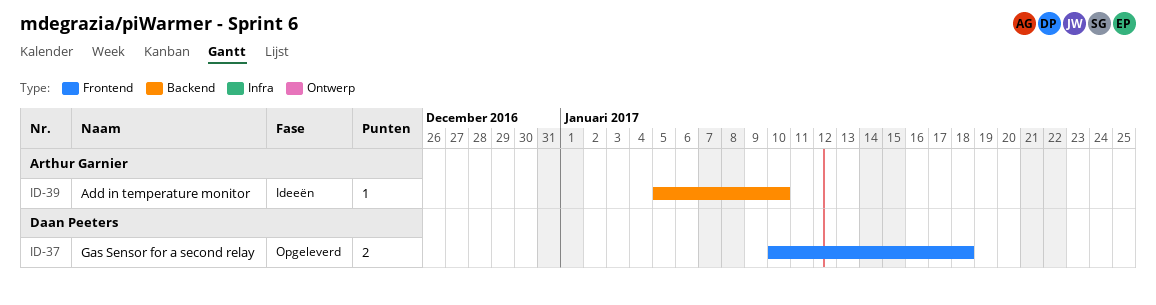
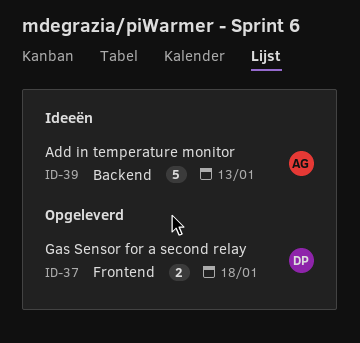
ID-39, estimate: 1 -> 5
ID-39, due: Jan 10 -> Jan 13

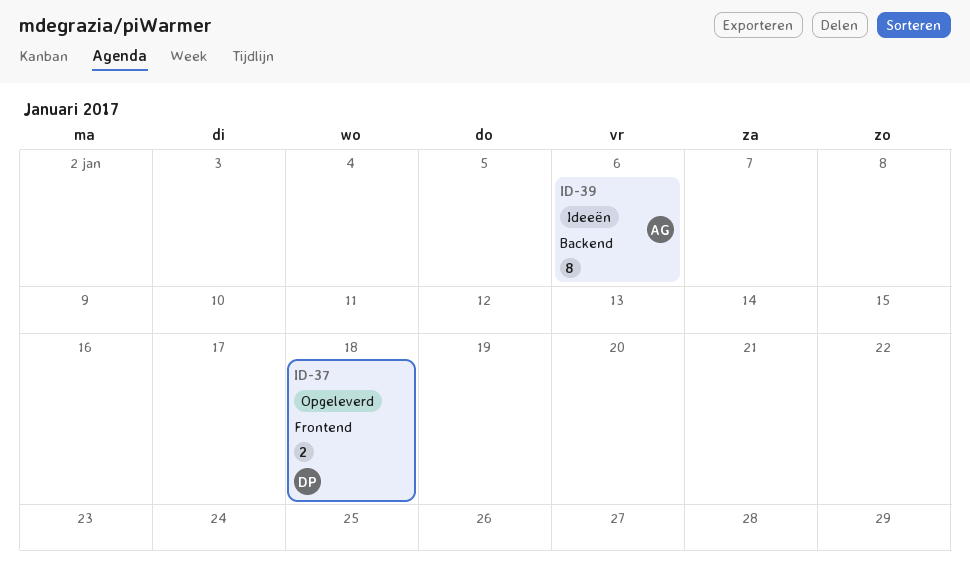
ID-39, estimate: 5 -> 8
ID-39, due: Jan 13 -> Jan 6

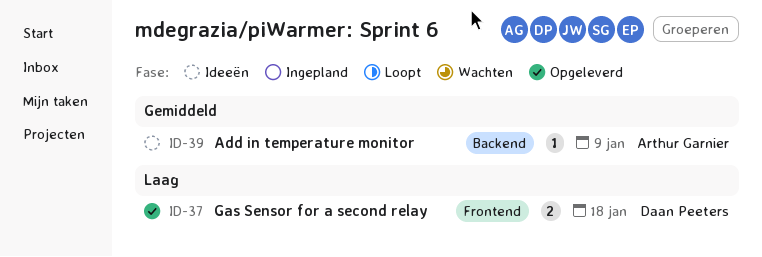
ID-39, estimate: 8 -> 1
ID-39, due: Jan 6 -> Jan 9

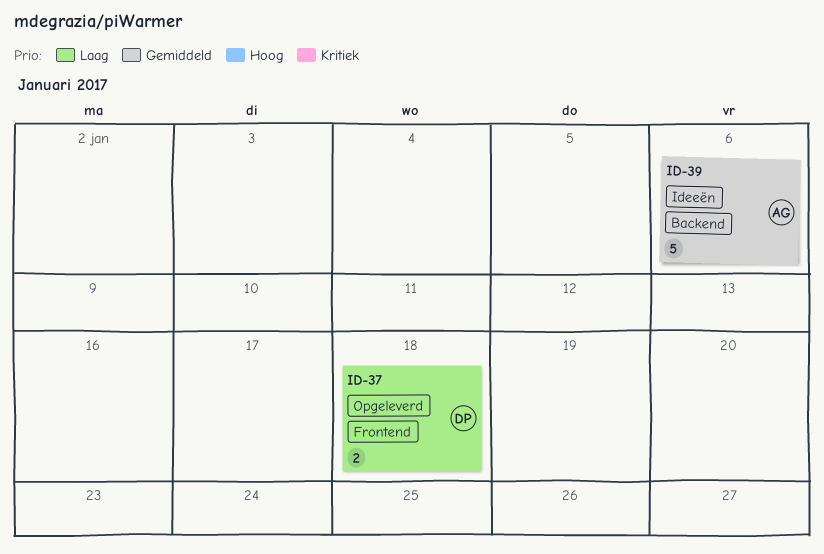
ID-39, estimate: 1 -> 5
ID-39, due: Jan 9 -> Jan 6

